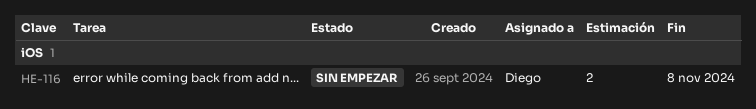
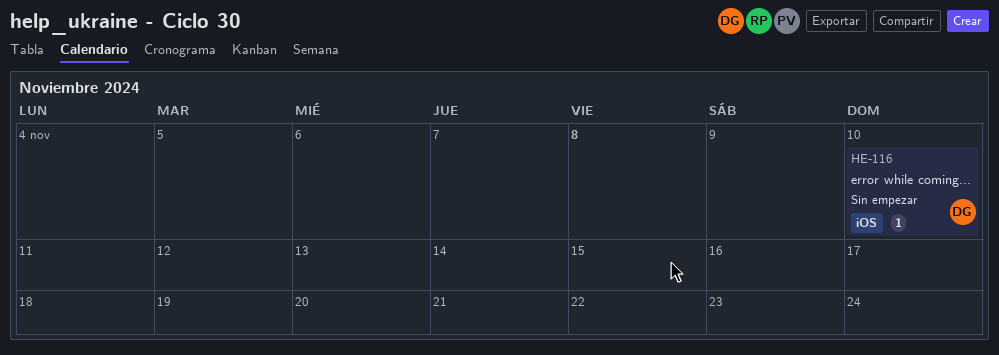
HE-116, estimate: 2 -> 1
HE-116, due: Nov 8 -> Nov 10

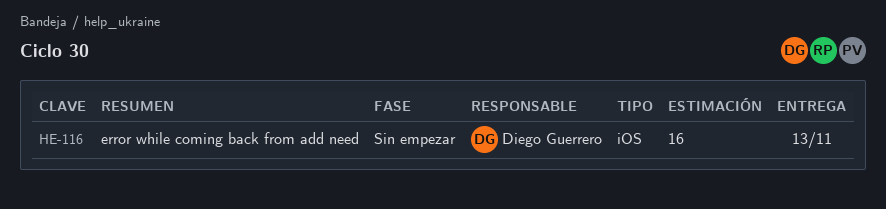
HE-116, estimate: 1 -> 16
HE-116, due: Nov 10 -> Nov 13

